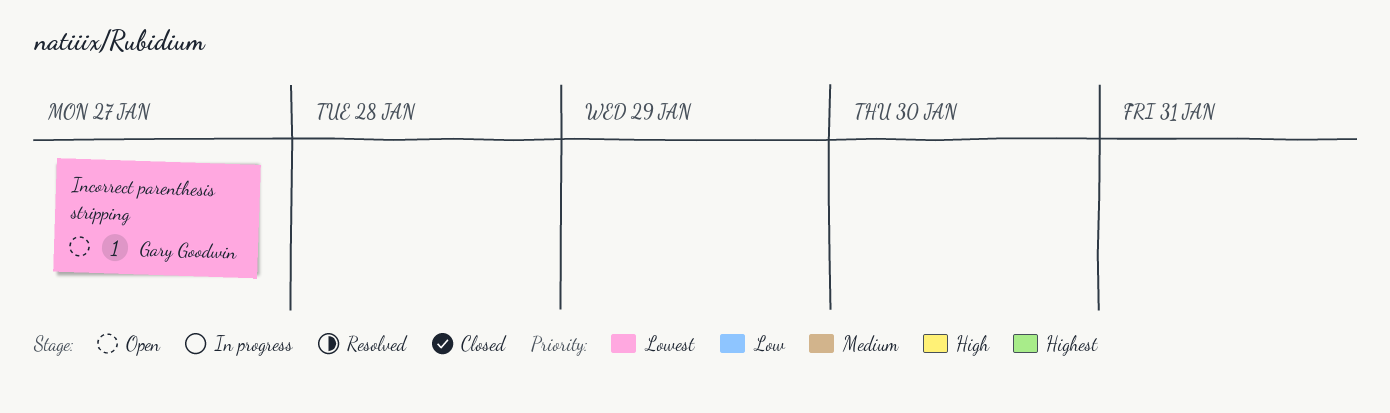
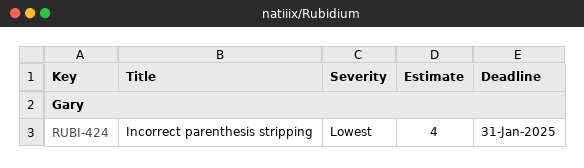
Incorrect parenthesis stripping, estimate: 1 -> 4
Incorrect parenthesis stripping, due: Jan 27 -> Jan 31

